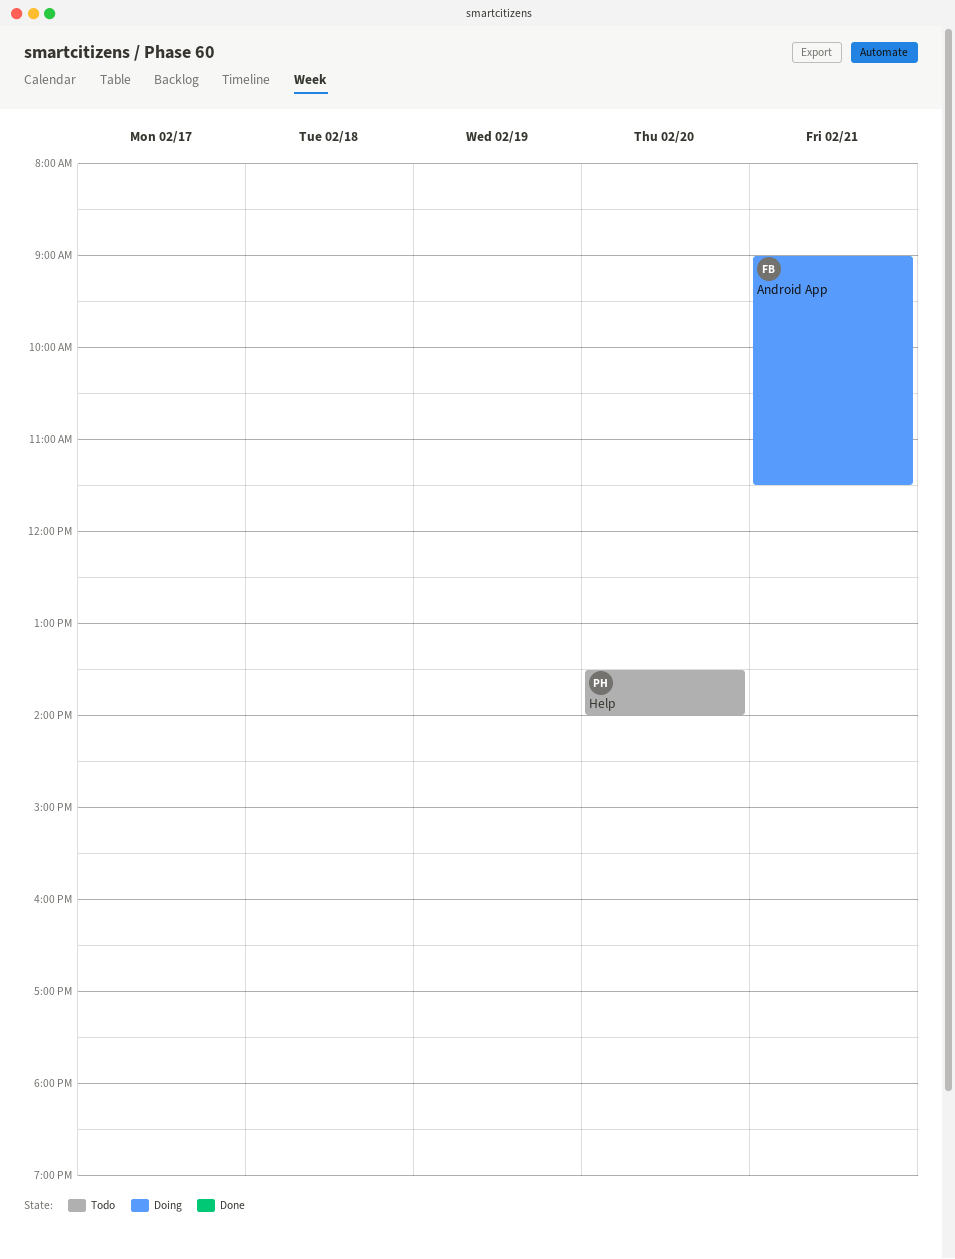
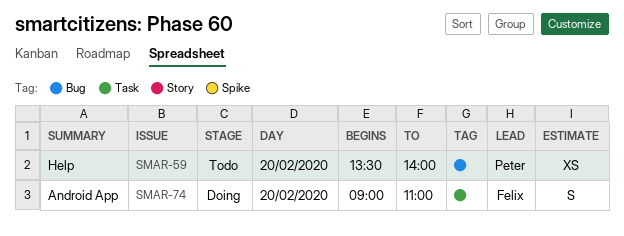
Android App, day: Feb 21 -> Feb 20
Android App, ends: 11:30 -> 11:00

